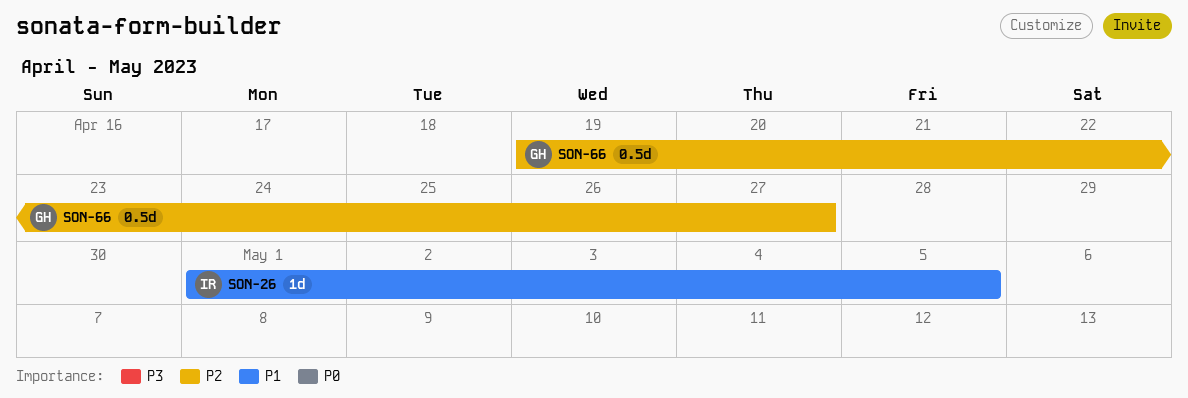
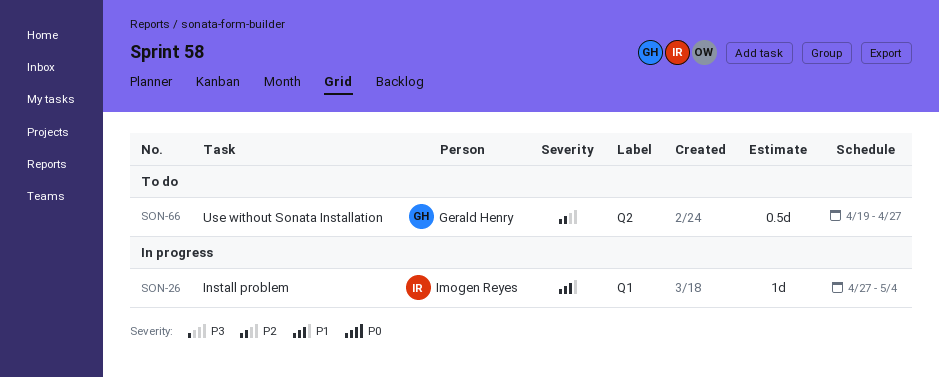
SON-26, start: May 1 -> Apr 27
SON-26, due: May 5 -> May 4

